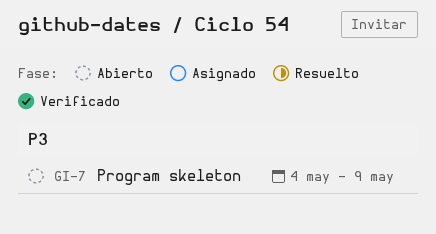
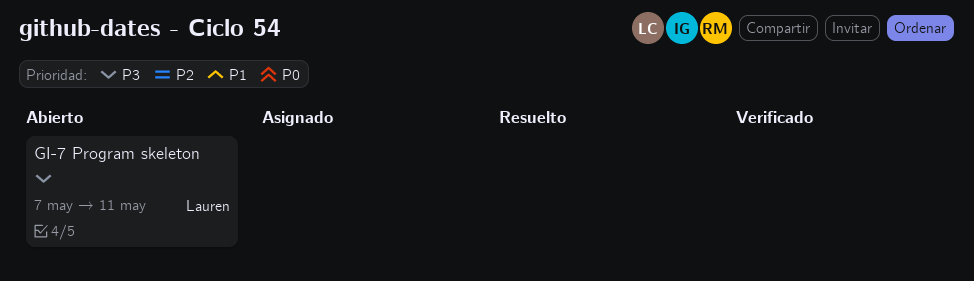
GI-7, start: May 4 -> May 7
GI-7, due: May 9 -> May 11

